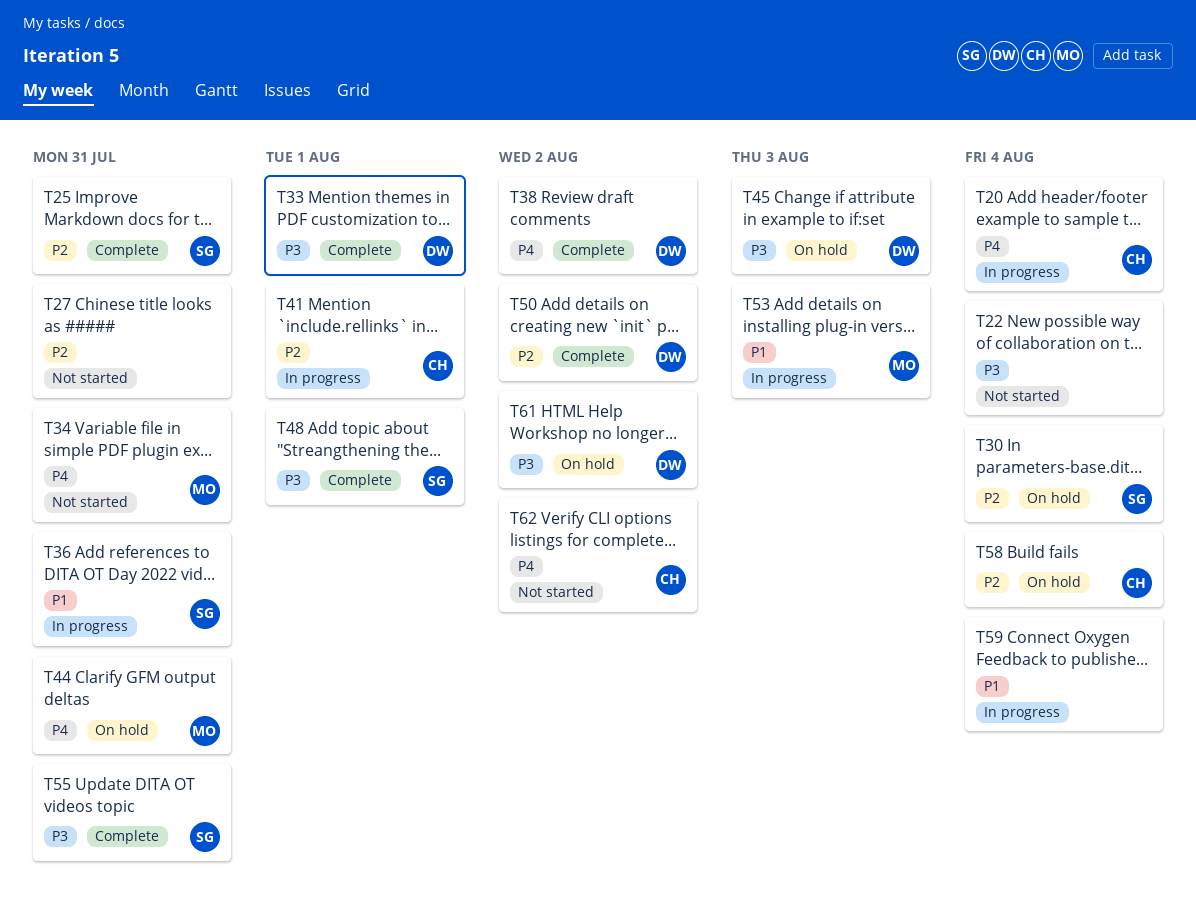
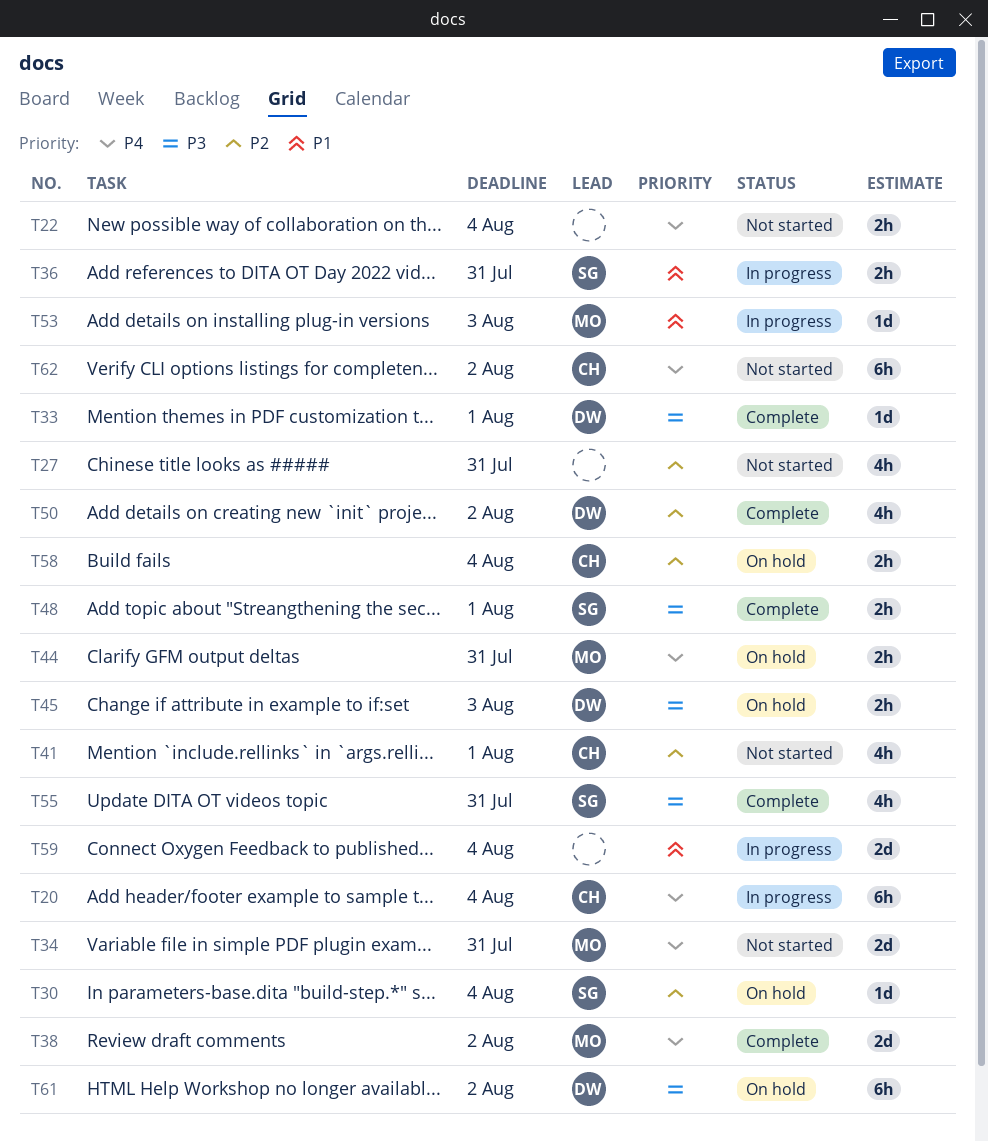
T22, priority: P3 -> P4
T25: present -> none
T38, owner: DW -> MO
T41, status: In progress -> Not started

